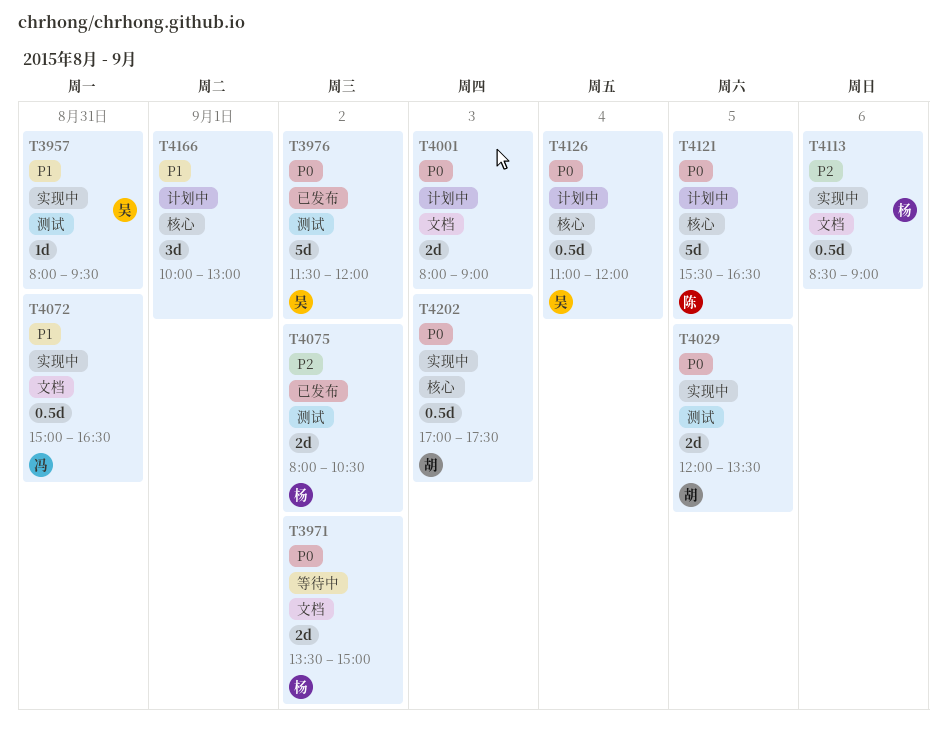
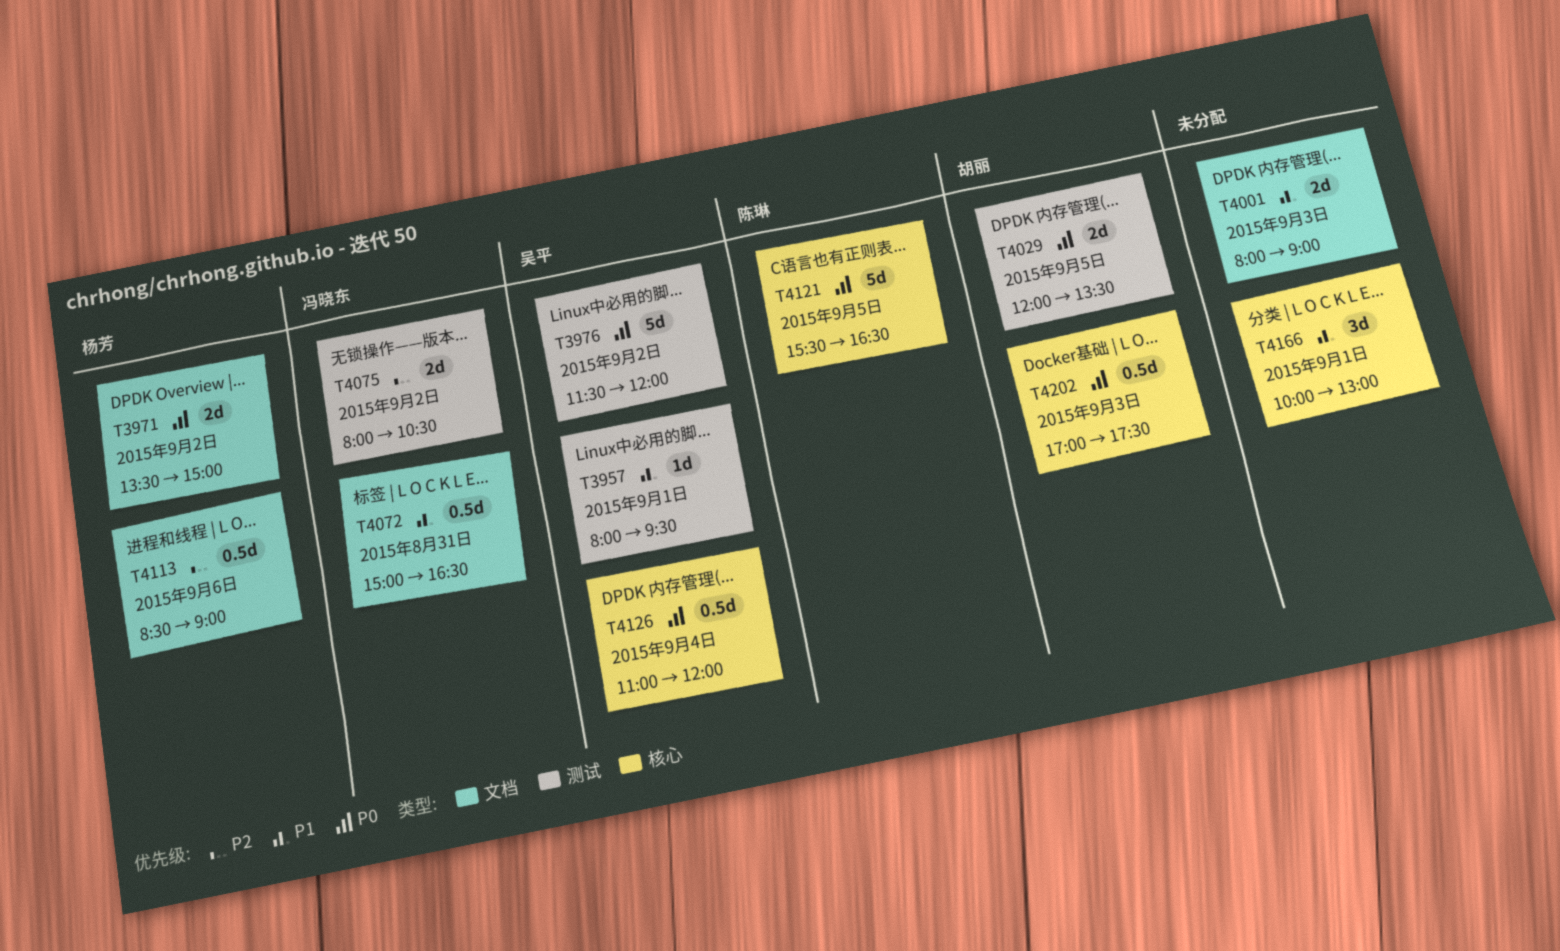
T3957, day: Aug 31 -> Sep 1
T4001, priority: P0 -> P1
T4075, owner: 杨芳 -> 冯晓东

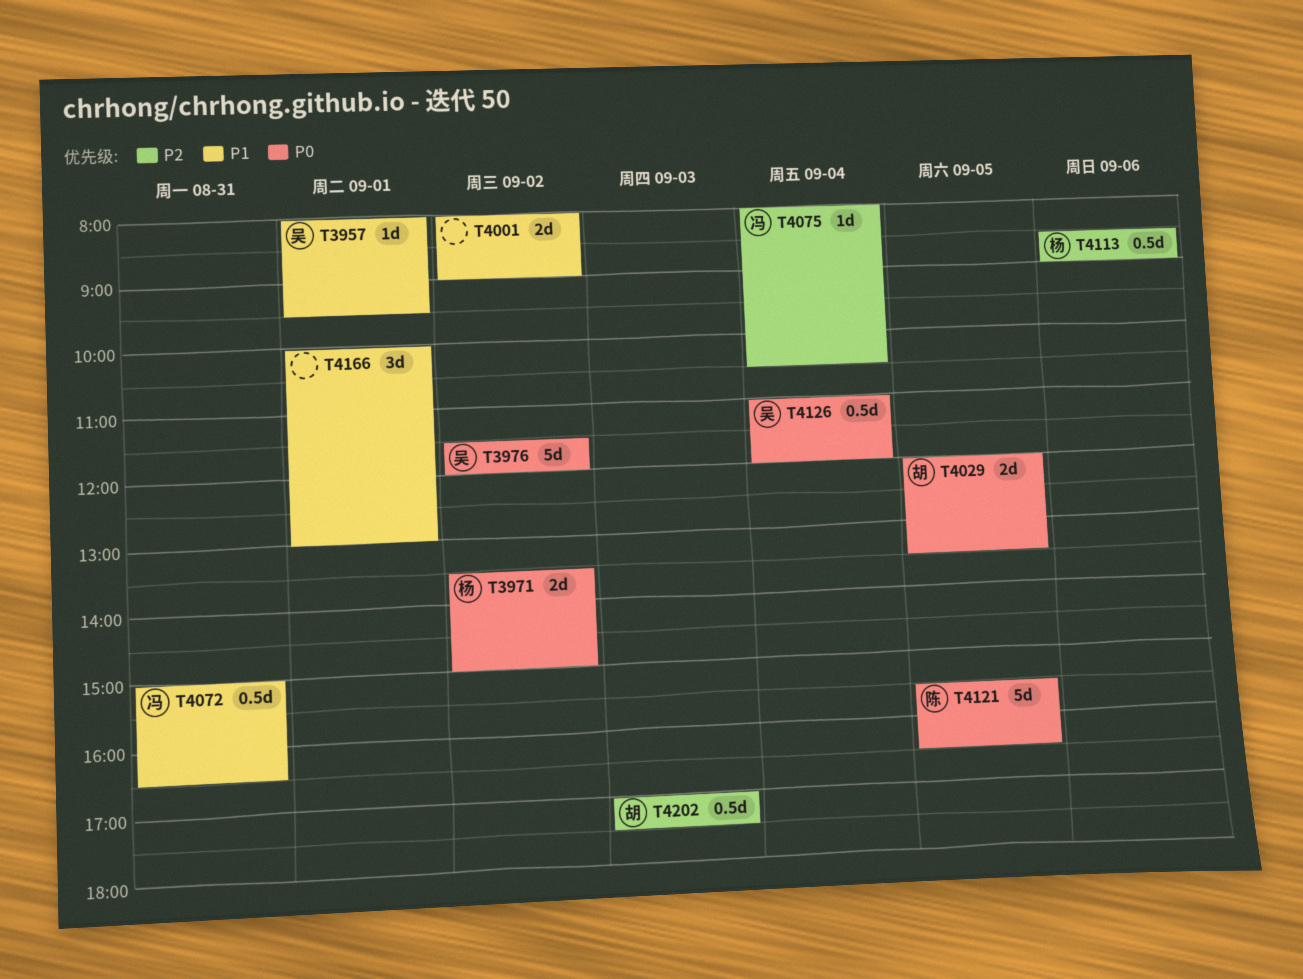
T4001, day: Sep 3 -> Sep 2
T4075, estimate: 2d -> 1d
T4075, day: Sep 2 -> Sep 4
T4202, priority: P0 -> P2

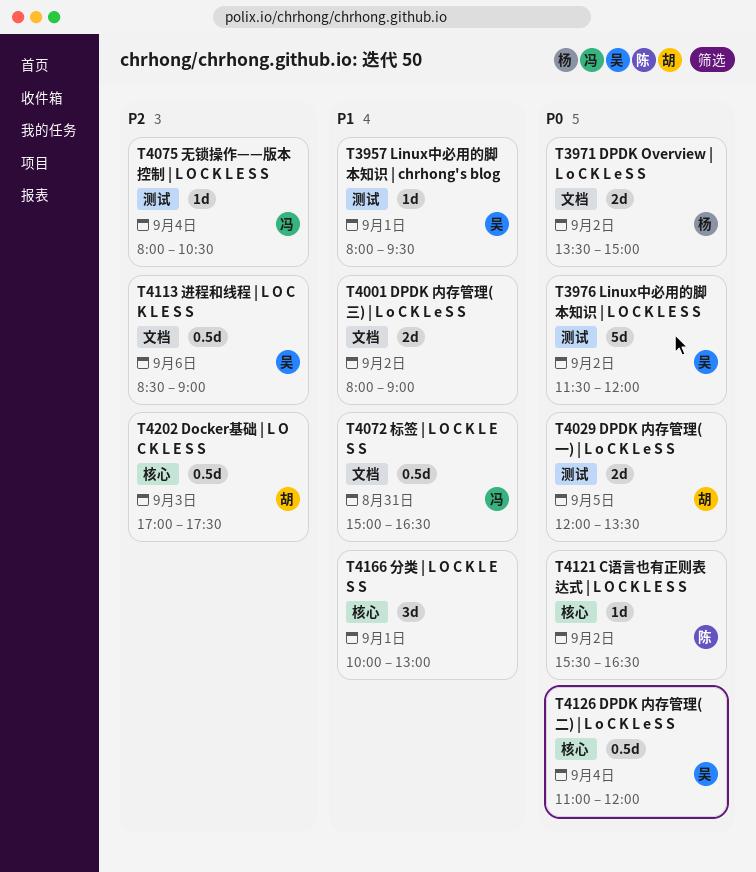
T4113, owner: 杨 -> 吴
T4121, estimate: 5d -> 1d
T4121, day: Sep 5 -> Sep 2

